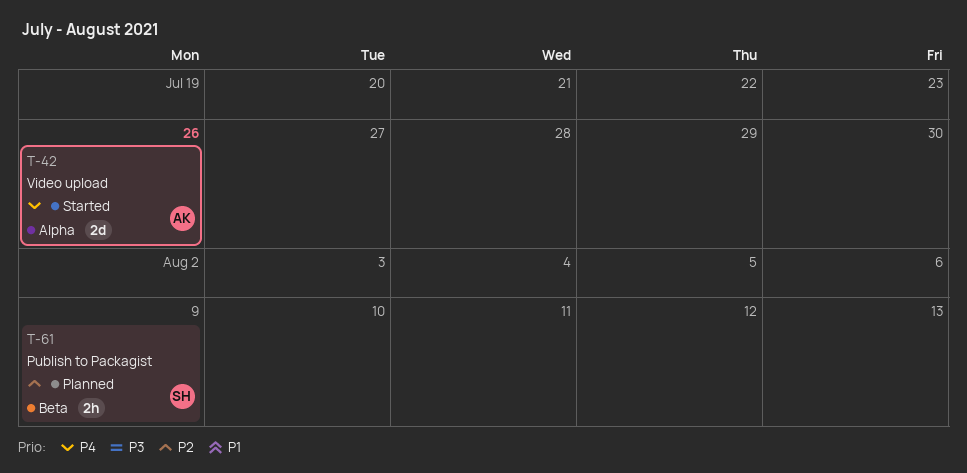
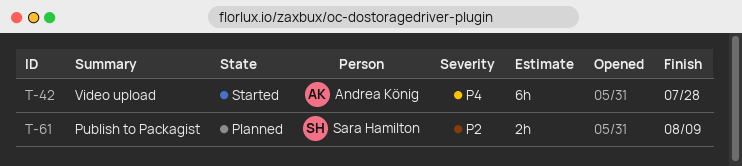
T-42, estimate: 2d -> 6h
T-42, due: Jul 26 -> Jul 28

